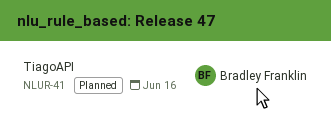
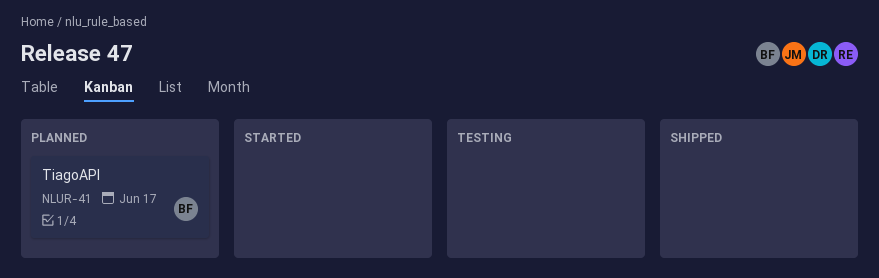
NLUR-41, due: Jun 16 -> Jun 17

